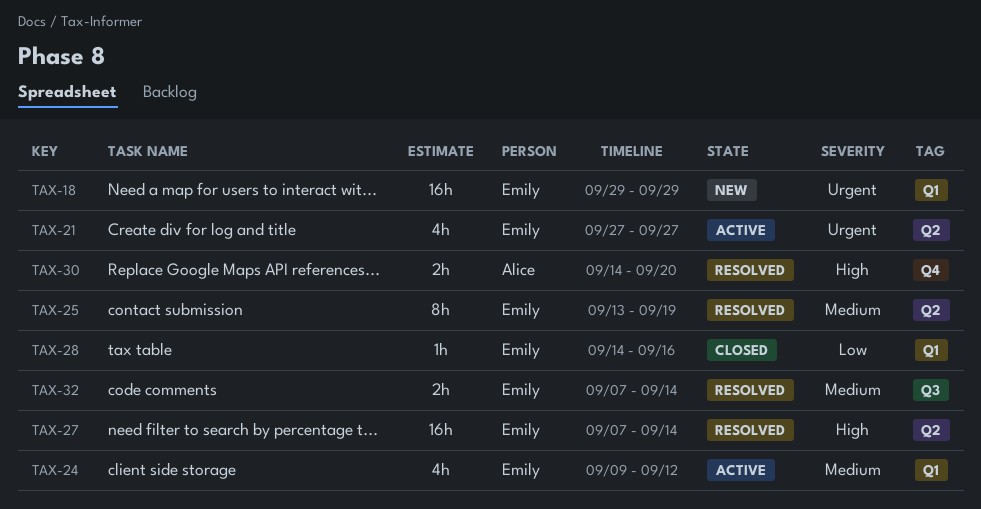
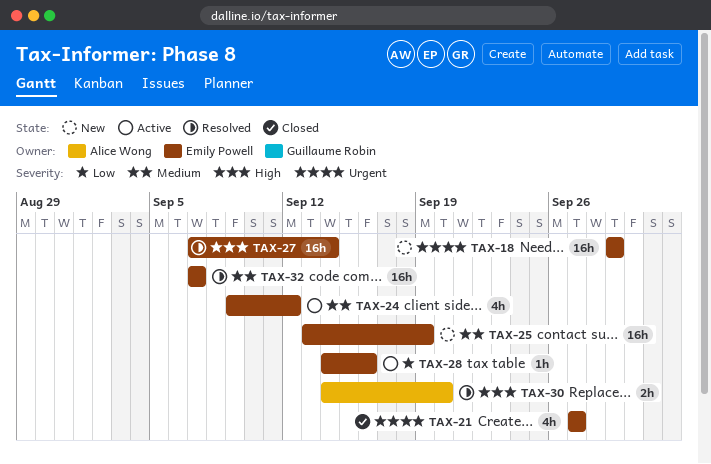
TAX-21, status: Active -> Closed
TAX-25, status: Resolved -> New
TAX-25, estimate: 8h -> 16h
TAX-28, status: Closed -> Active
TAX-32, estimate: 2h -> 16h
TAX-32, due: Sep 14 -> Sep 7

